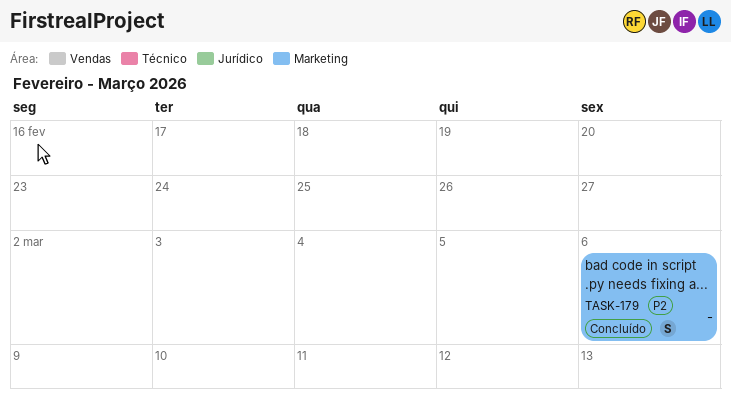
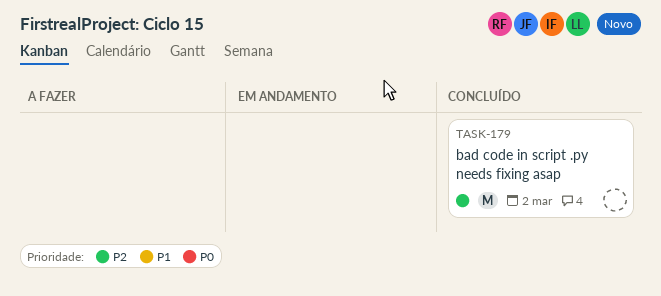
TASK-179, estimate: S -> M
TASK-179, due: Mar 6 -> Mar 2

